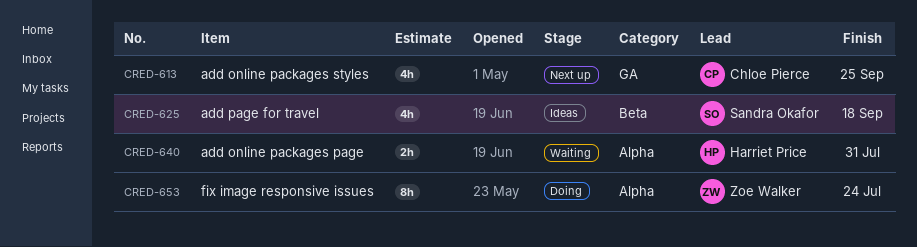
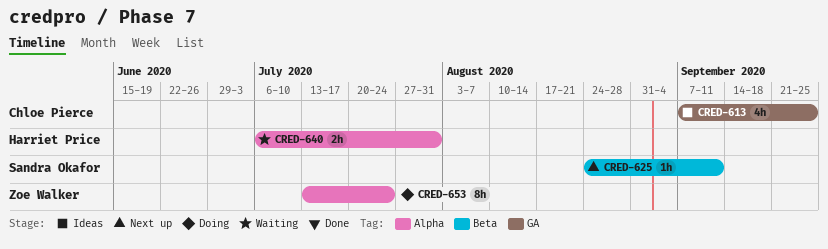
CRED-613, status: Next up -> Ideas
CRED-625, status: Ideas -> Next up
CRED-625, estimate: 4h -> 1h
CRED-625, due: Sep 18 -> Sep 11

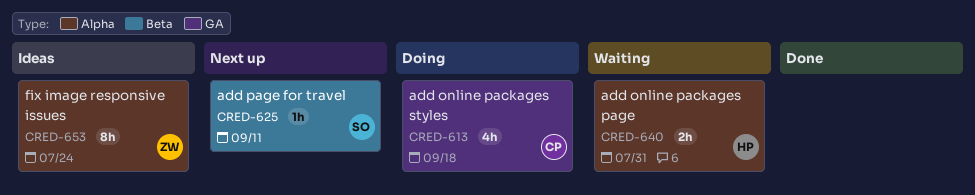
CRED-613, status: Ideas -> Doing
CRED-613, due: Sep 25 -> Sep 18
CRED-653, status: Doing -> Ideas

